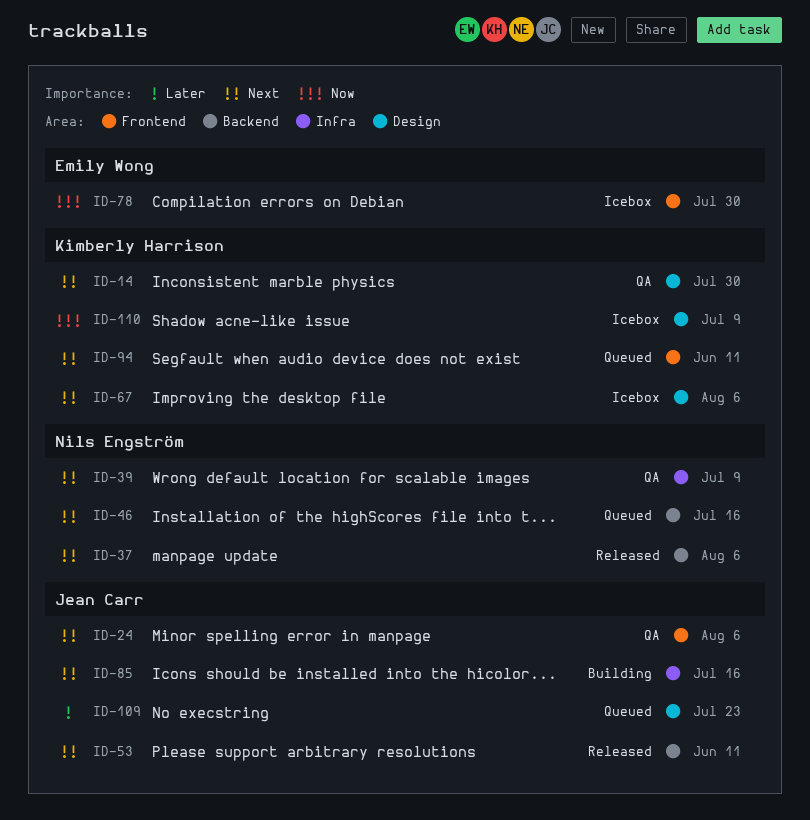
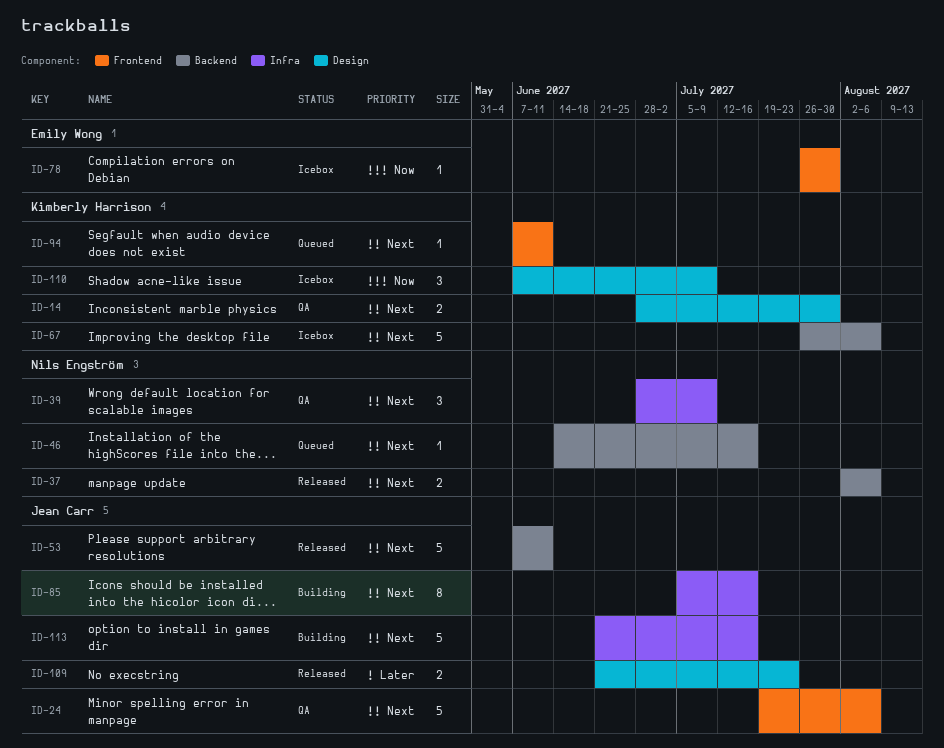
ID-67, label: Design -> Backend
ID-109, status: Queued -> Released
ID-113: none -> present

